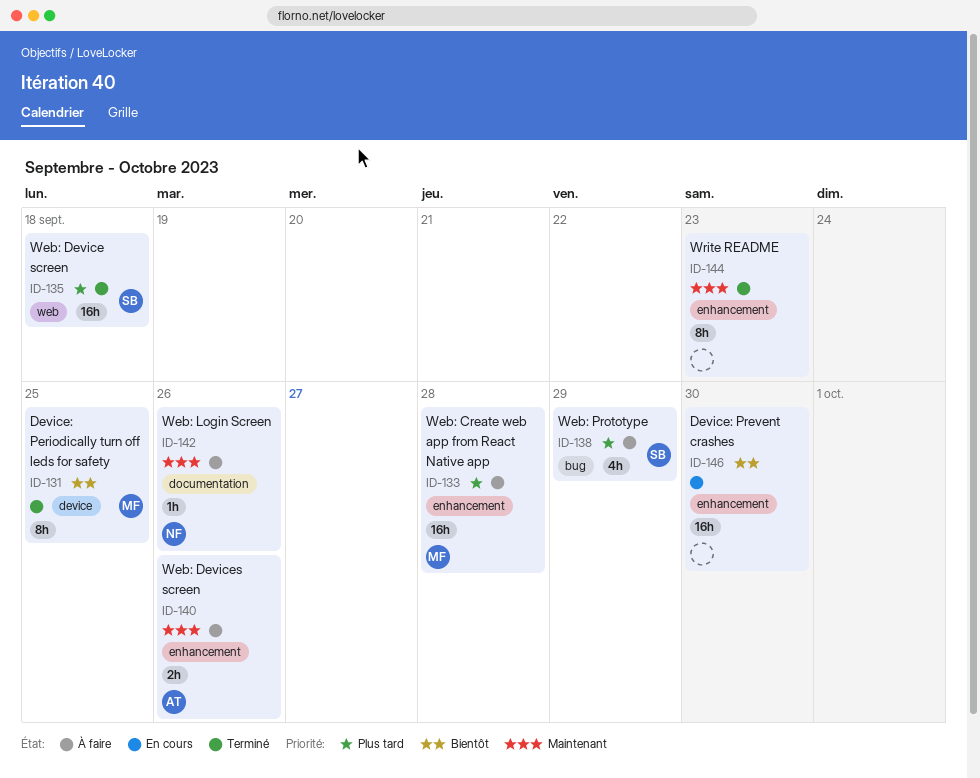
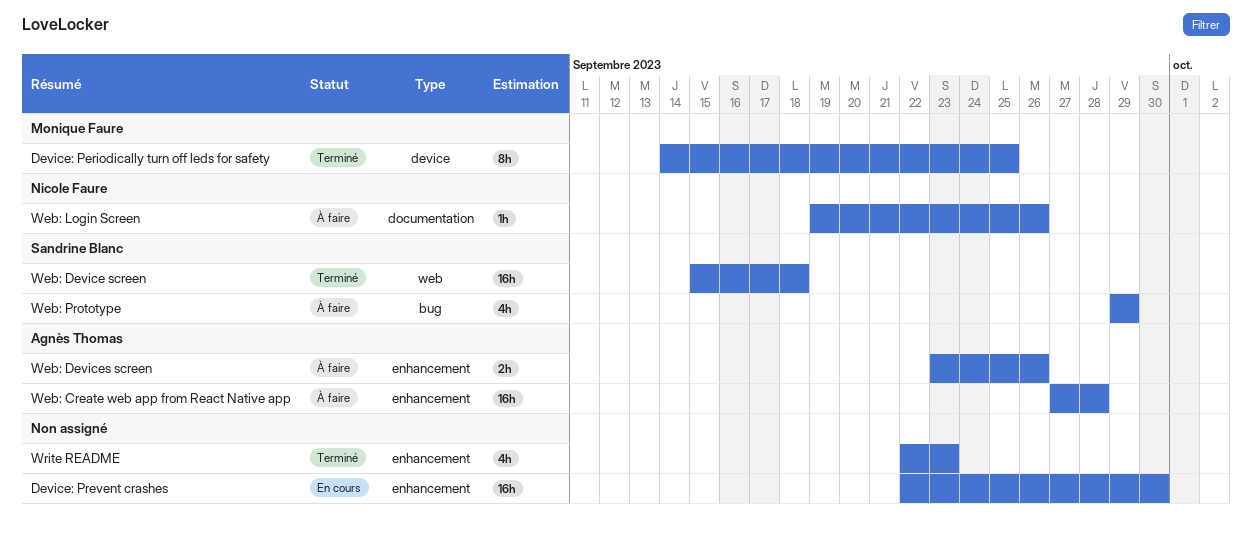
Web: Create web app from React Native app, owner: Monique Faure -> Agnès Thomas
Write README, estimate: 8h -> 4h

